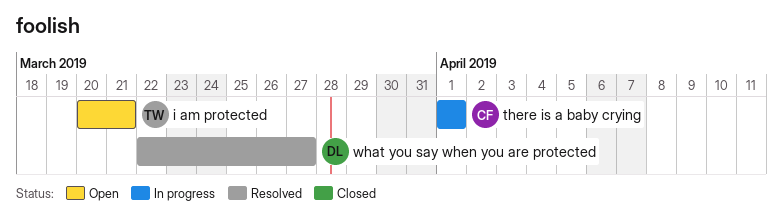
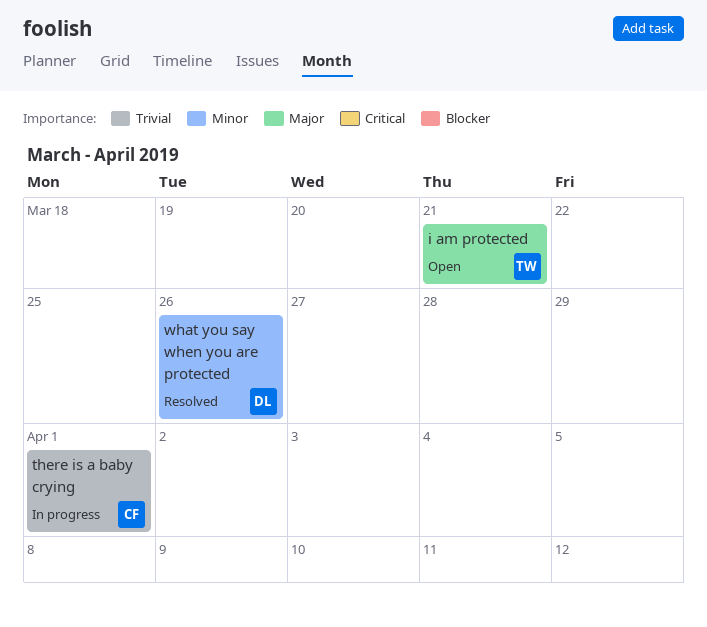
what you say when you are protected, due: Mar 27 -> Mar 26

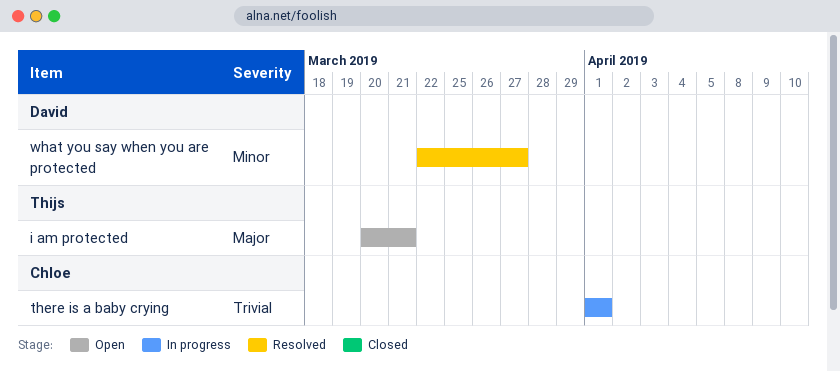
what you say when you are protected, due: Mar 26 -> Mar 27

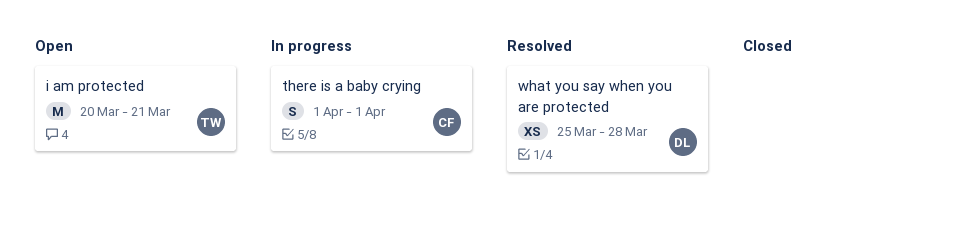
what you say when you are protected, start: Mar 22 -> Mar 25
what you say when you are protected, due: Mar 27 -> Mar 28

